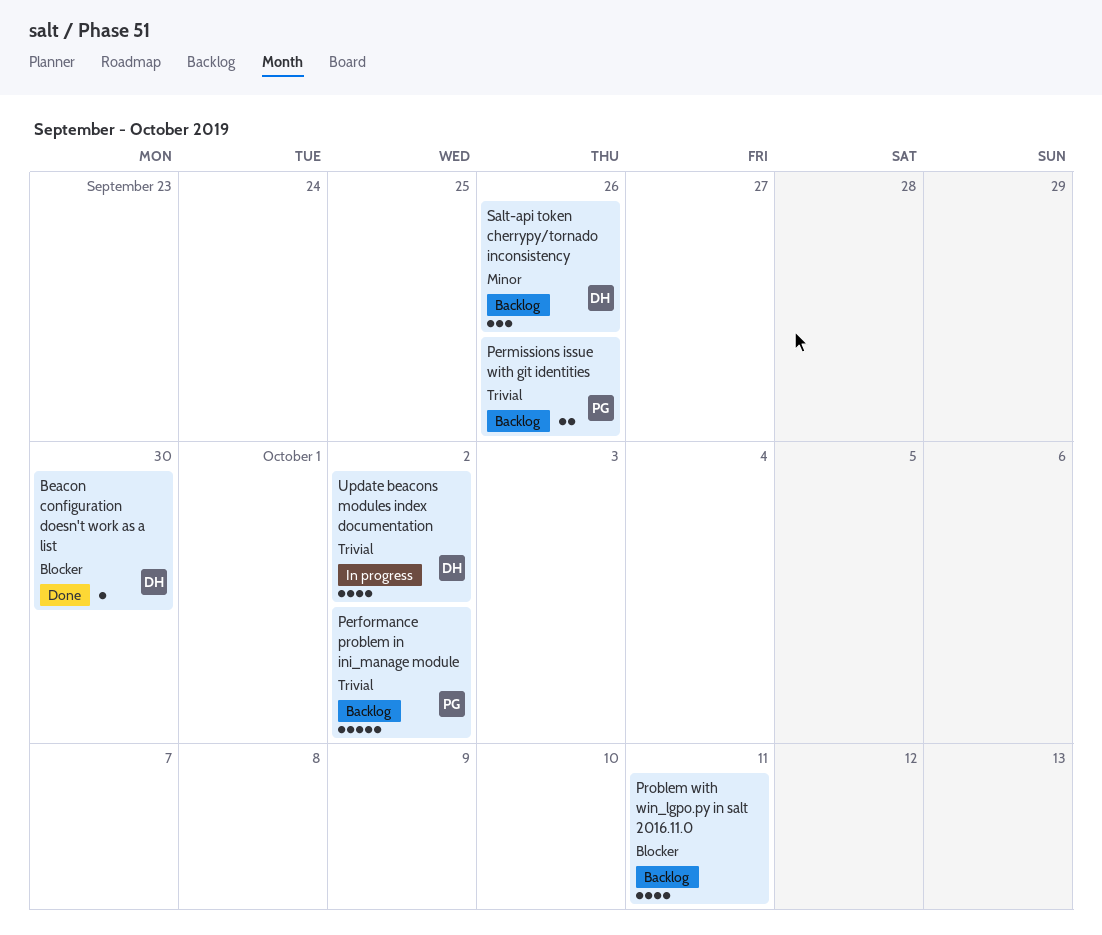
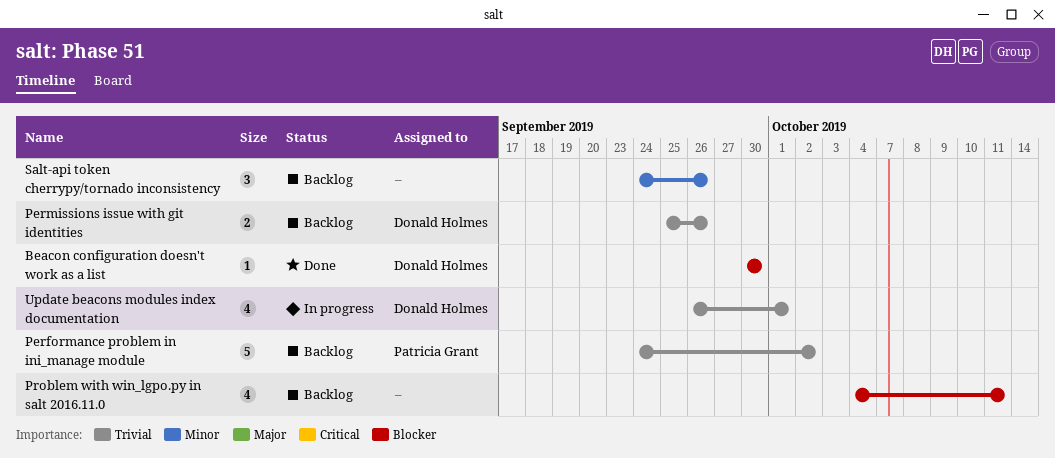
Permissions issue with git identities, owner: Patricia Grant -> Donald Holmes
Salt-api token cherrypy/tornado inconsistency, owner: Donald Holmes -> none
Update beacons modules index documentation, due: Oct 2 -> Oct 1

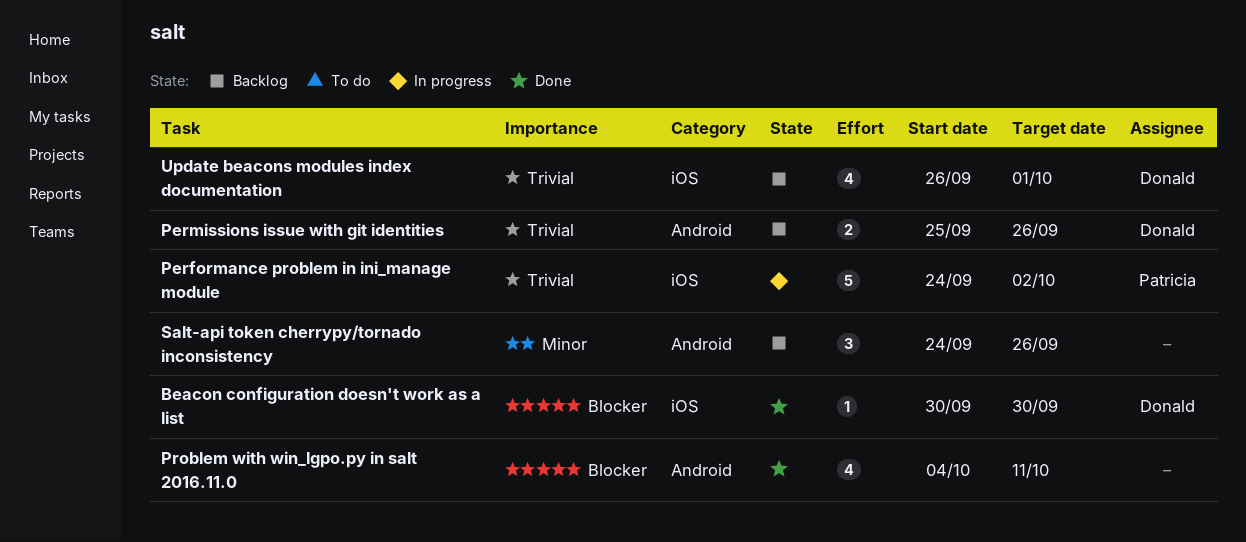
Performance problem in ini_manage module, status: Backlog -> In progress
Problem with win_lgpo.py in salt 2016.11.0, status: Backlog -> Done
Update beacons modules index documentation, status: In progress -> Backlog

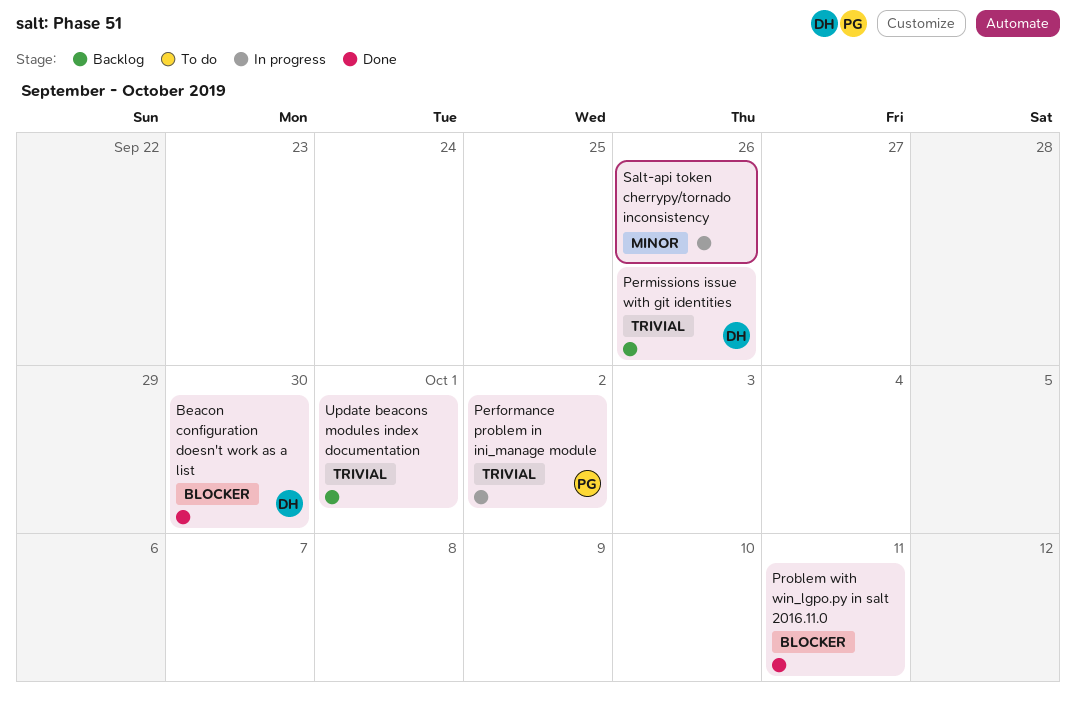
Salt-api token cherrypy/tornado inconsistency, status: Backlog -> In progress
Update beacons modules index documentation, owner: Donald -> none

